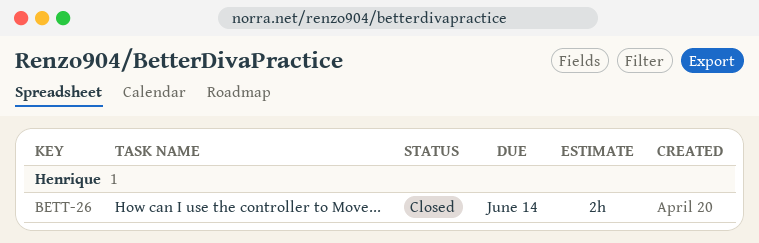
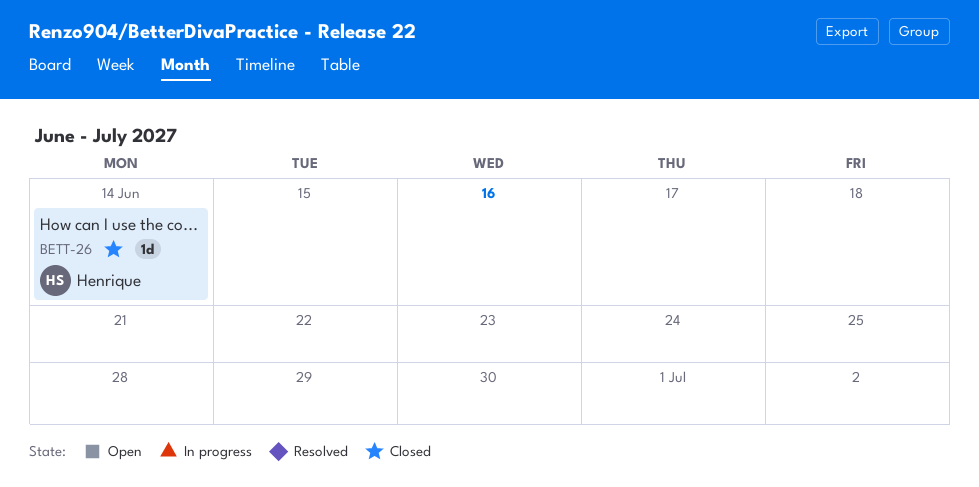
BETT-26, estimate: 2h -> 1d

